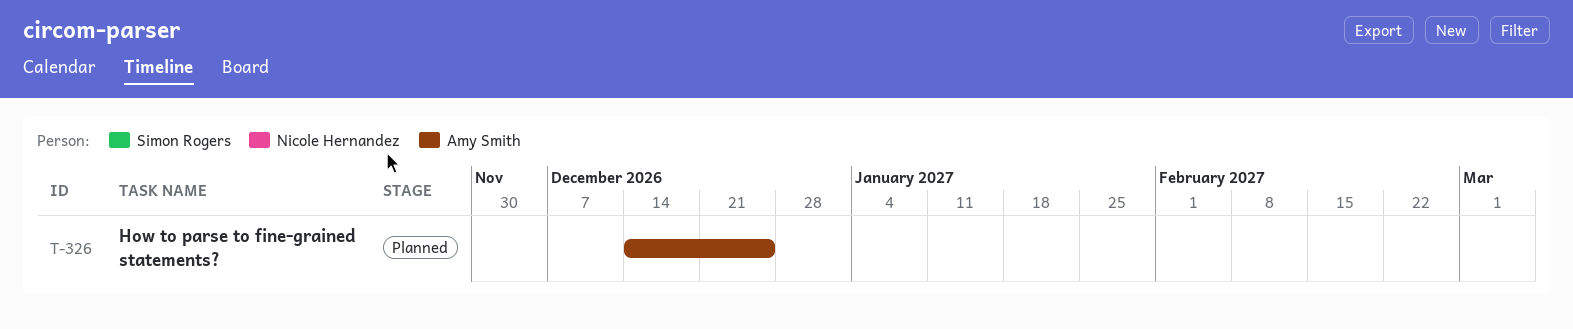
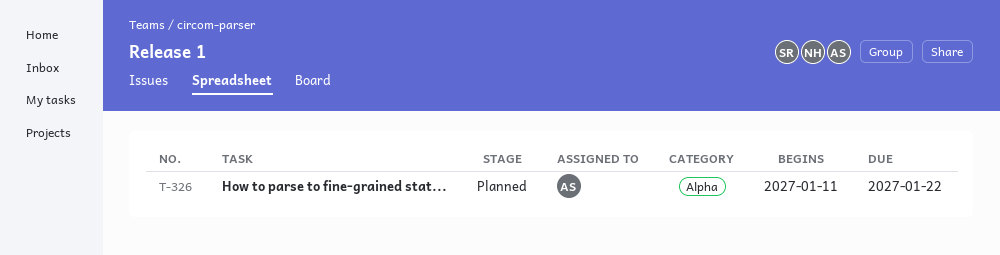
T-326, start: Dec 14 -> Jan 11
T-326, due: Dec 25 -> Jan 22

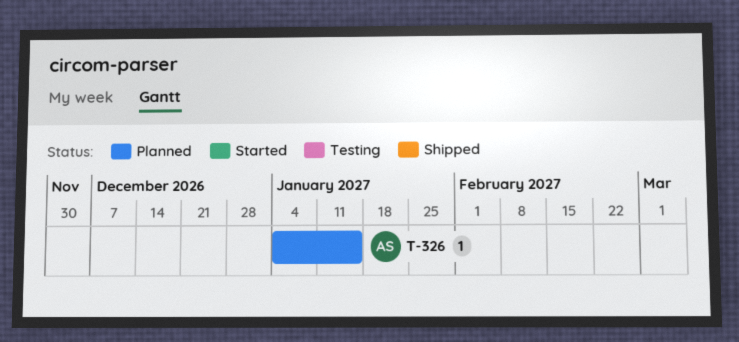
T-326, start: Jan 11 -> Jan 4
T-326, due: Jan 22 -> Jan 15

